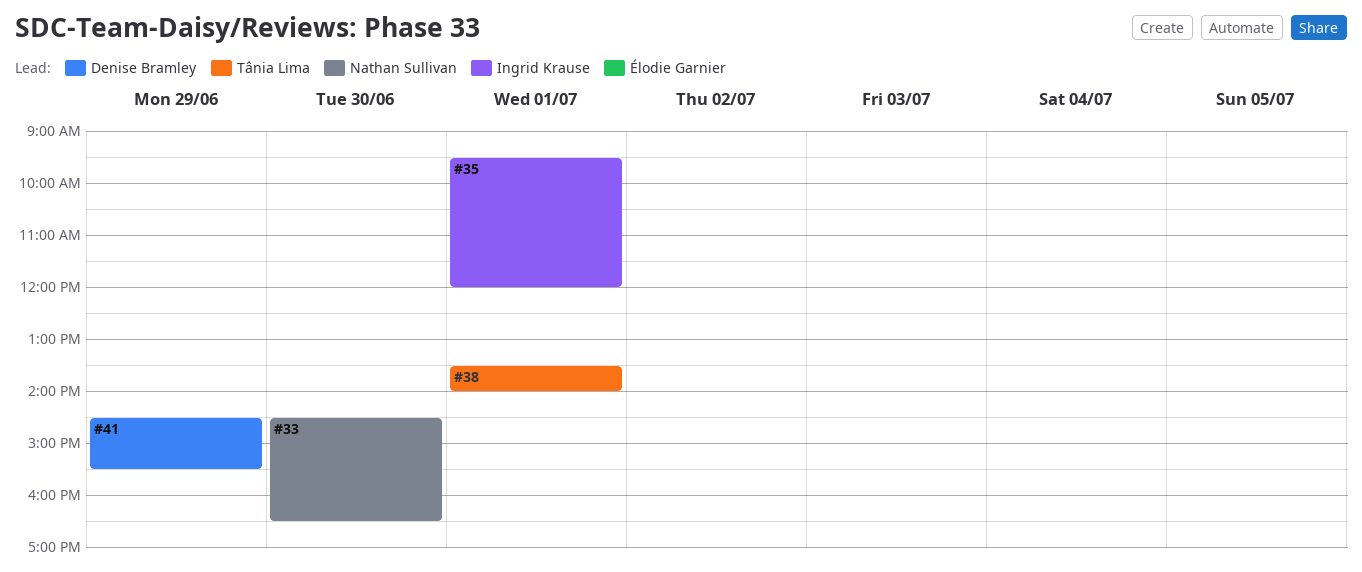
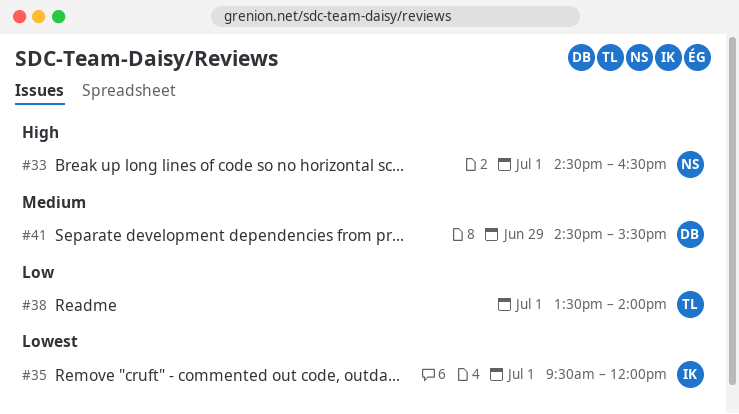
#33, day: Jun 30 -> Jul 1

